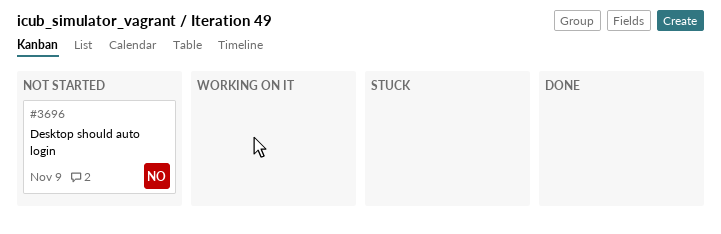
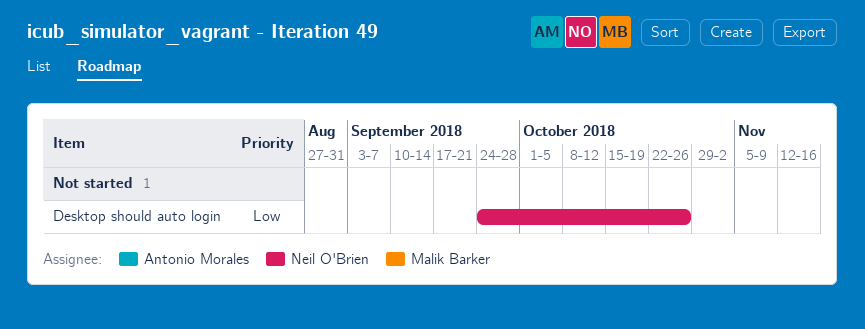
Desktop should auto login, due: Nov 9 -> Oct 26

